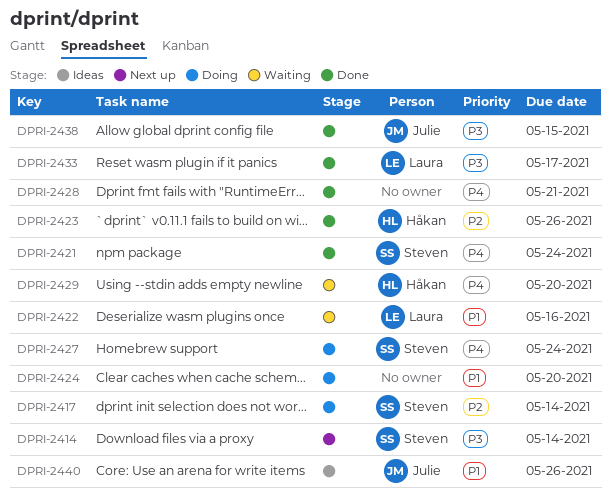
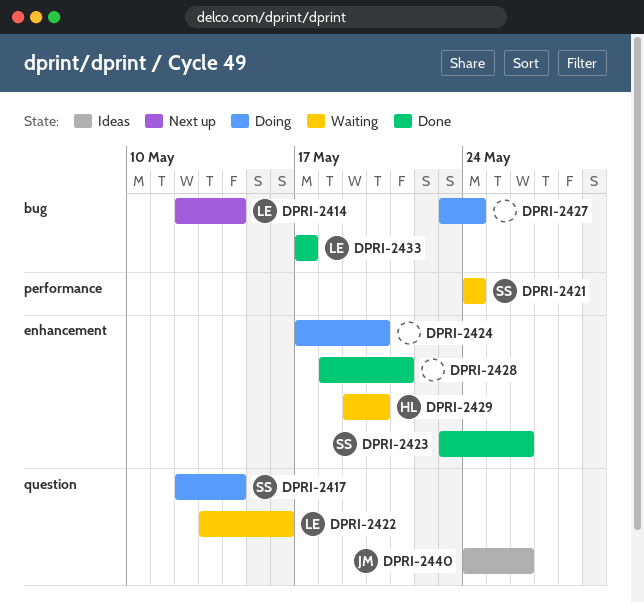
DPRI-2414, owner: Steven -> Laura
DPRI-2421, status: Done -> Waiting
DPRI-2423, owner: Håkan -> Steven
DPRI-2427, owner: Steven -> none
DPRI-2438: present -> none

